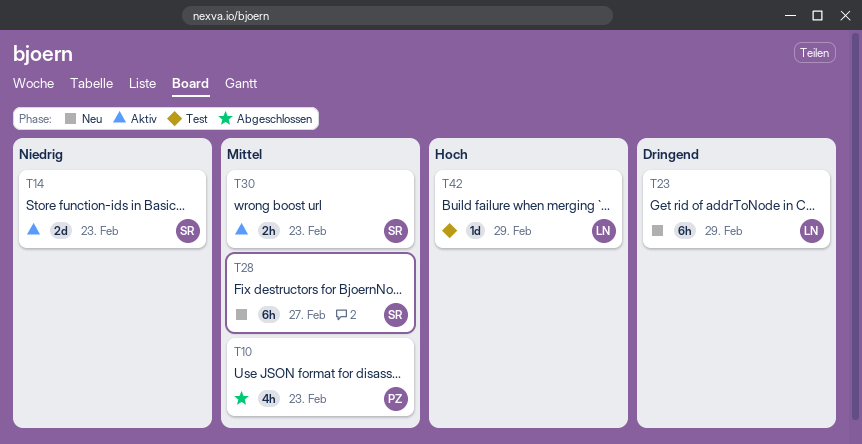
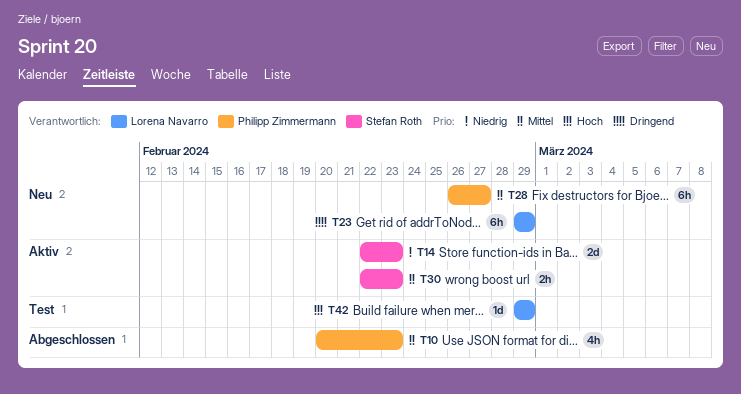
T28, owner: Stefan Roth -> Philipp Zimmermann

